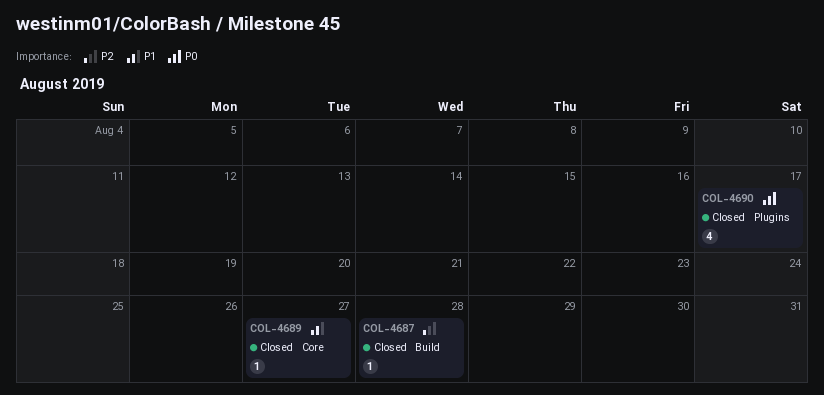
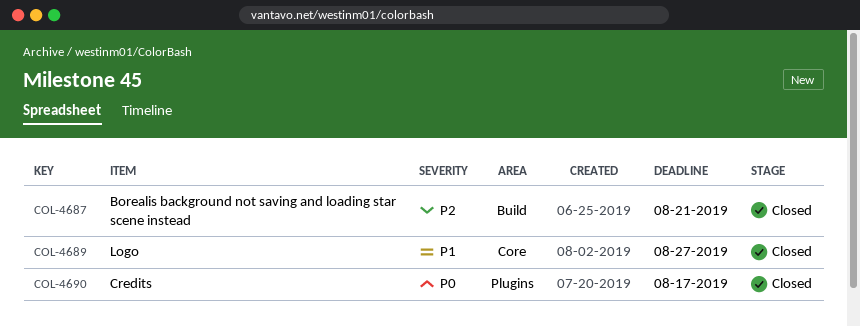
COL-4687, due: Aug 28 -> Aug 21

